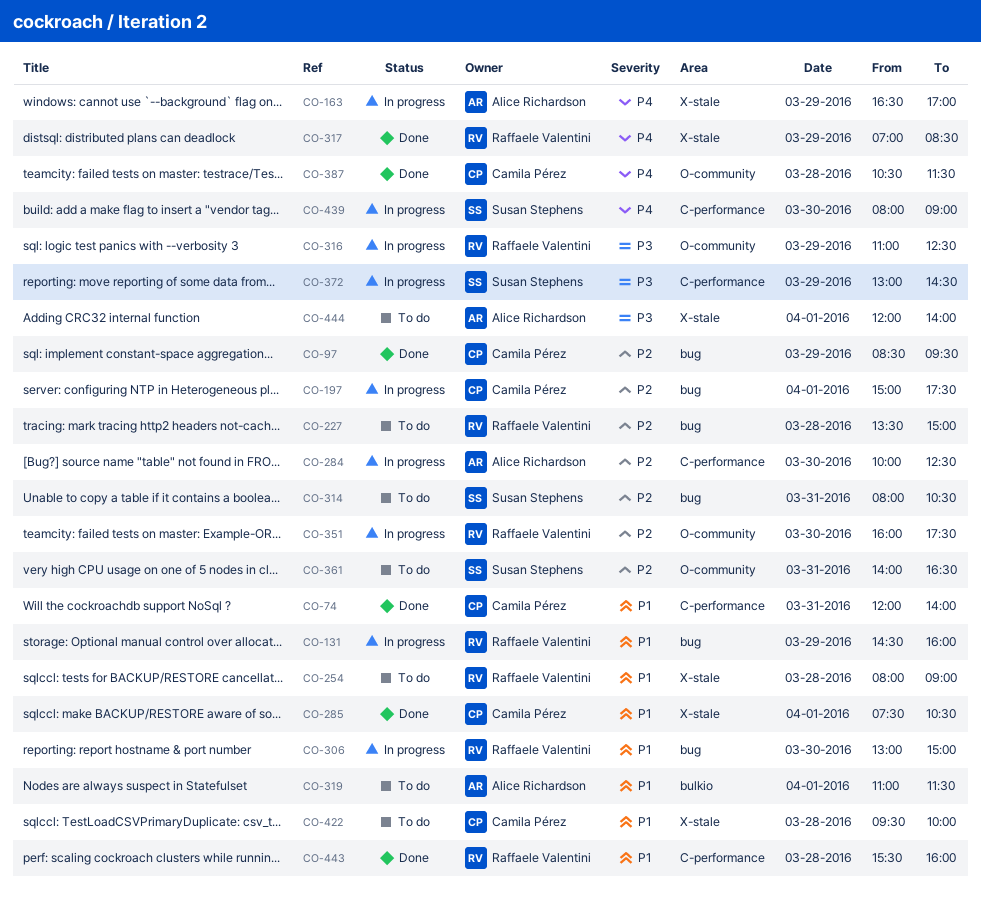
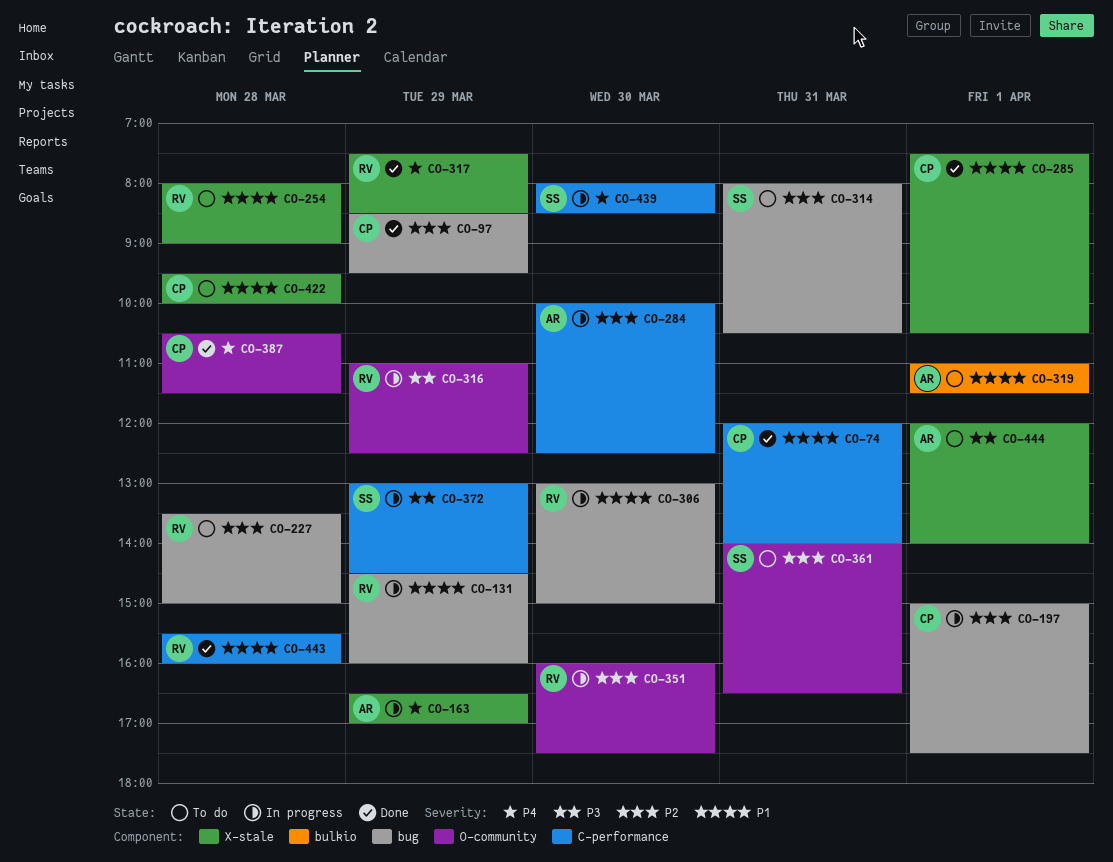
CO-317, begins: 07:00 -> 07:30
CO-439, ends: 09:00 -> 08:30

